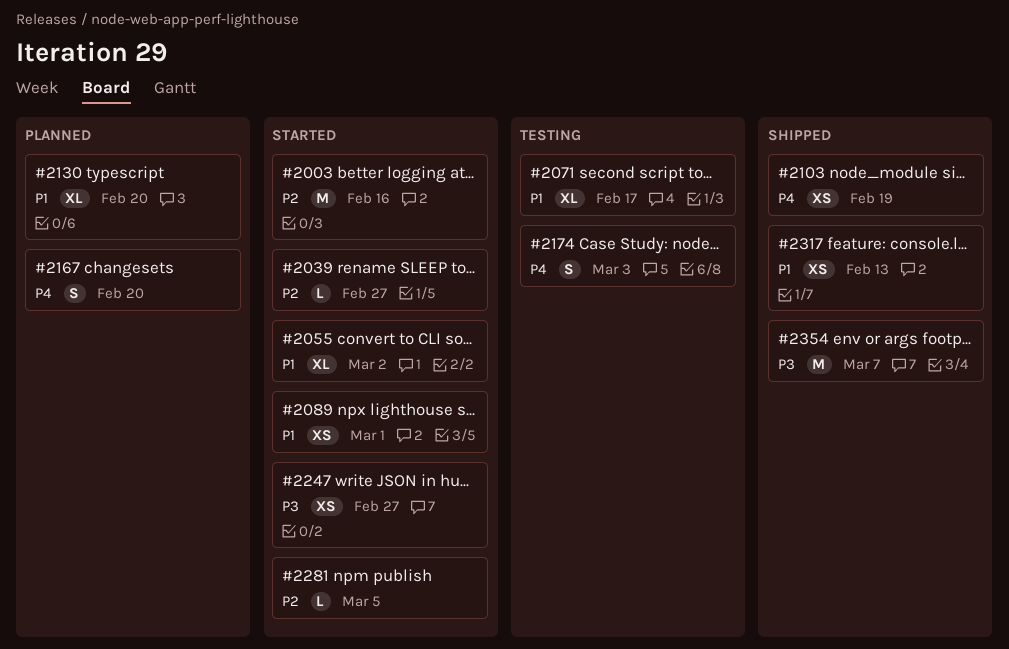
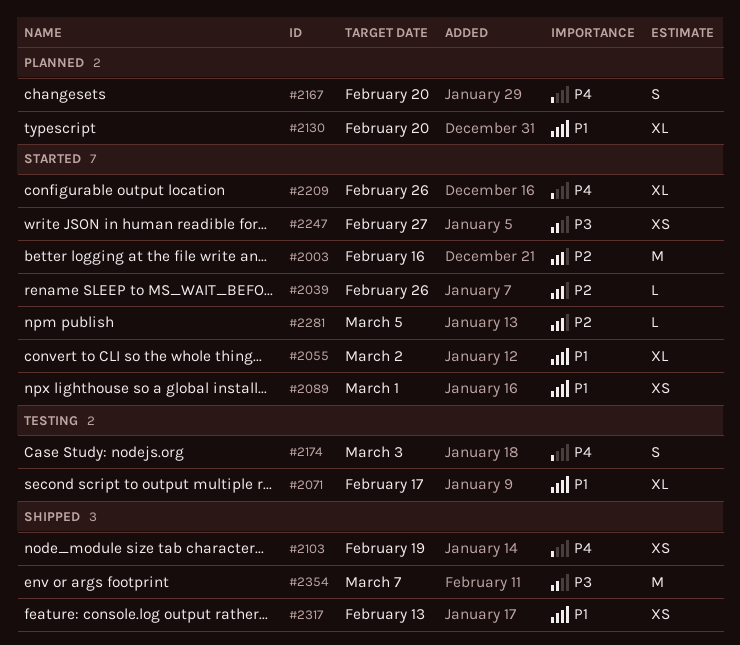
#2039, due: Feb 27 -> Feb 26
#2209: none -> present

